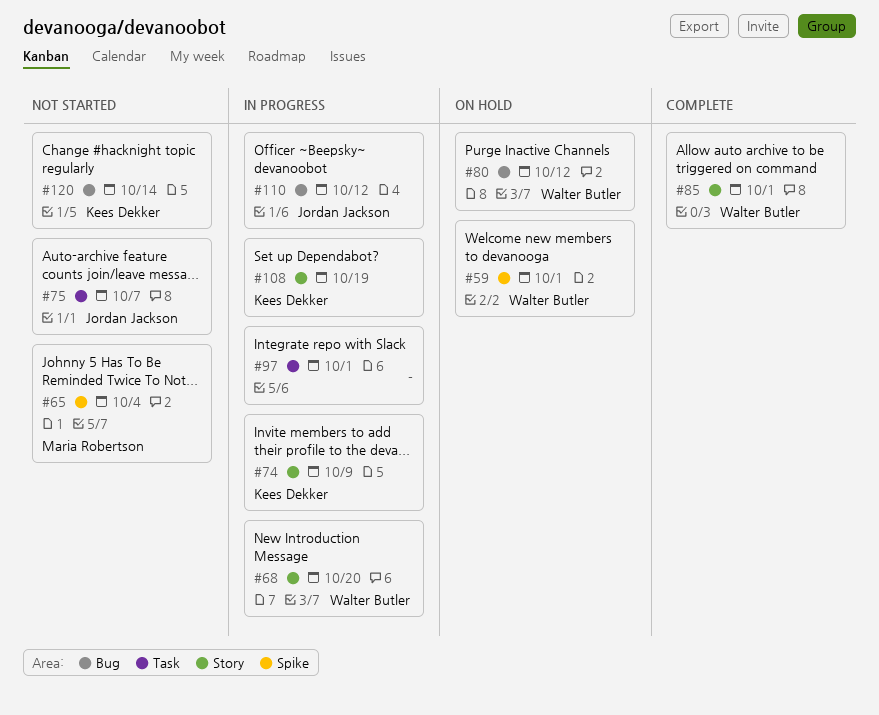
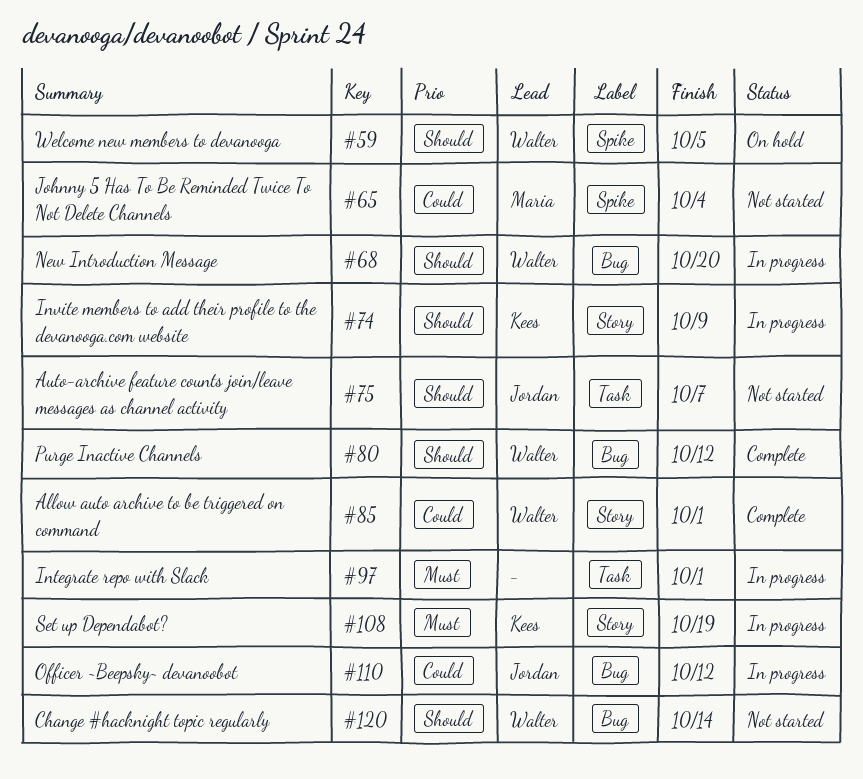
#59, due: Oct 1 -> Oct 5
#68, label: Story -> Bug
#80, status: On hold -> Complete
#120, owner: Kees Dekker -> Walter Butler

